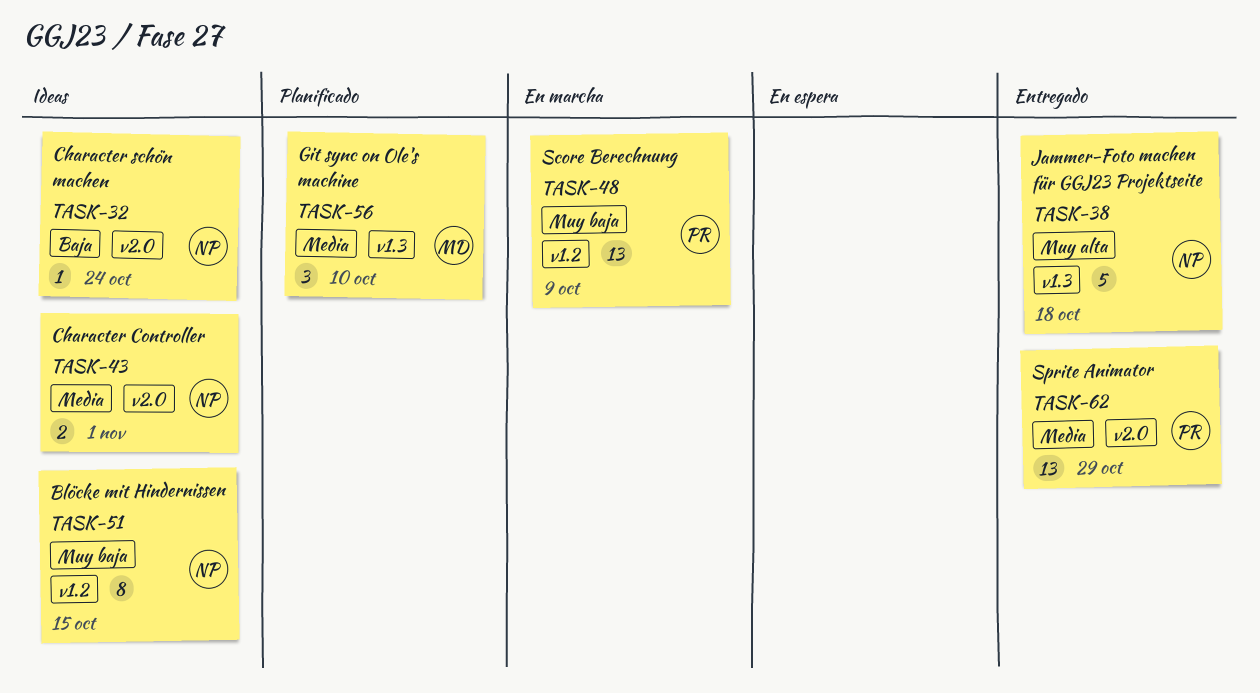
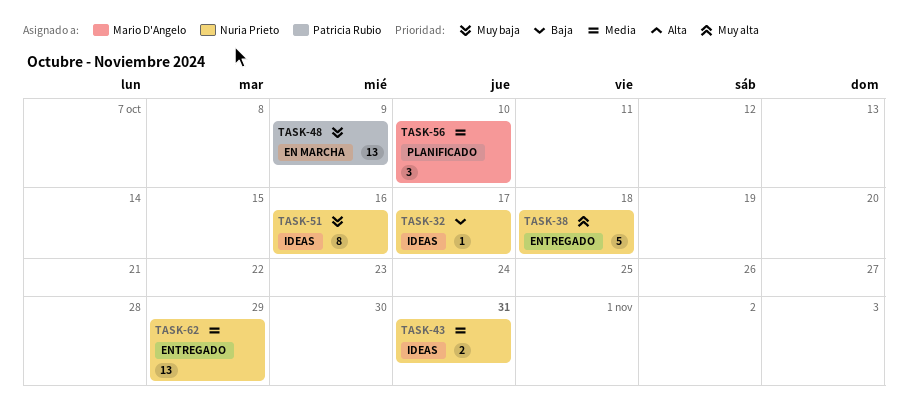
TASK-32, due: Oct 24 -> Oct 17
TASK-43, due: Nov 1 -> Oct 31
TASK-51, due: Oct 15 -> Oct 16
TASK-62, owner: Patricia Rubio -> Nuria Prieto

